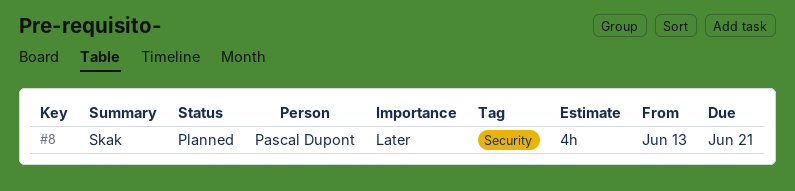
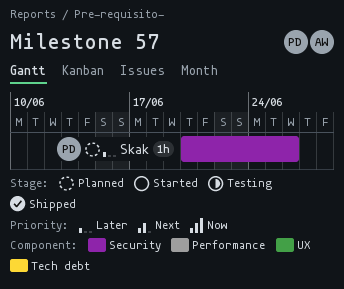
Skak, estimate: 4h -> 1h
Skak, start: Jun 13 -> Jun 20
Skak, due: Jun 21 -> Jun 26

